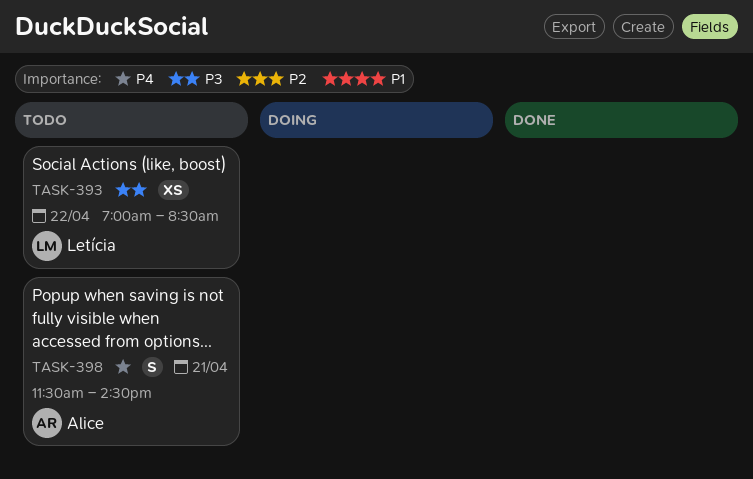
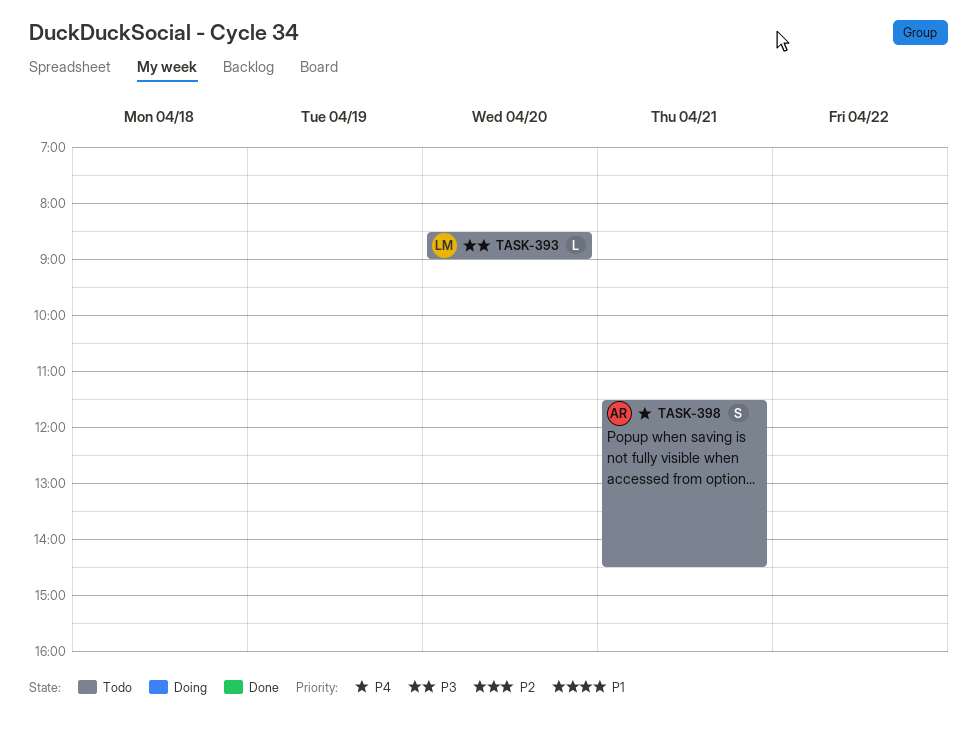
TASK-393, estimate: XS -> L
TASK-393, day: Apr 22 -> Apr 20
TASK-393, begins: 07:00 -> 08:30
TASK-393, ends: 08:30 -> 09:00

